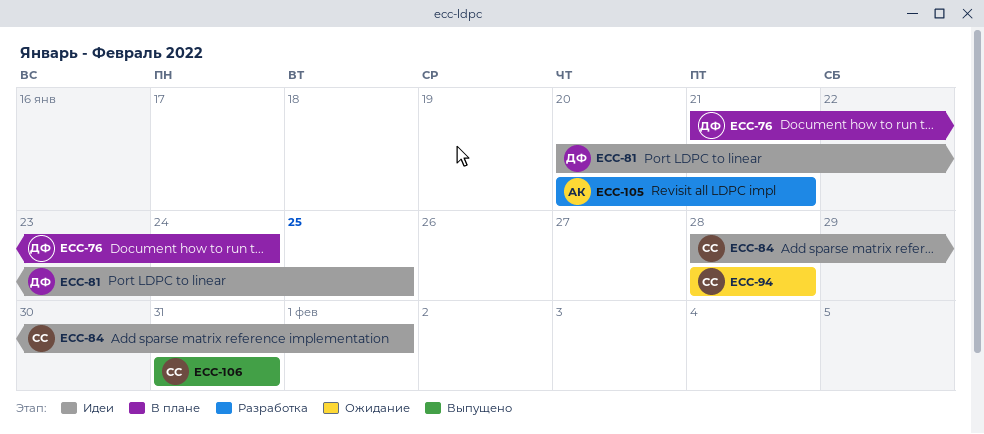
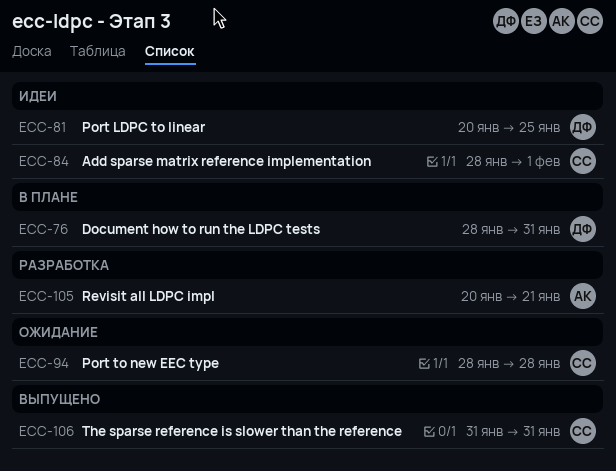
ECC-76, start: Jan 21 -> Jan 28
ECC-76, due: Jan 24 -> Jan 31

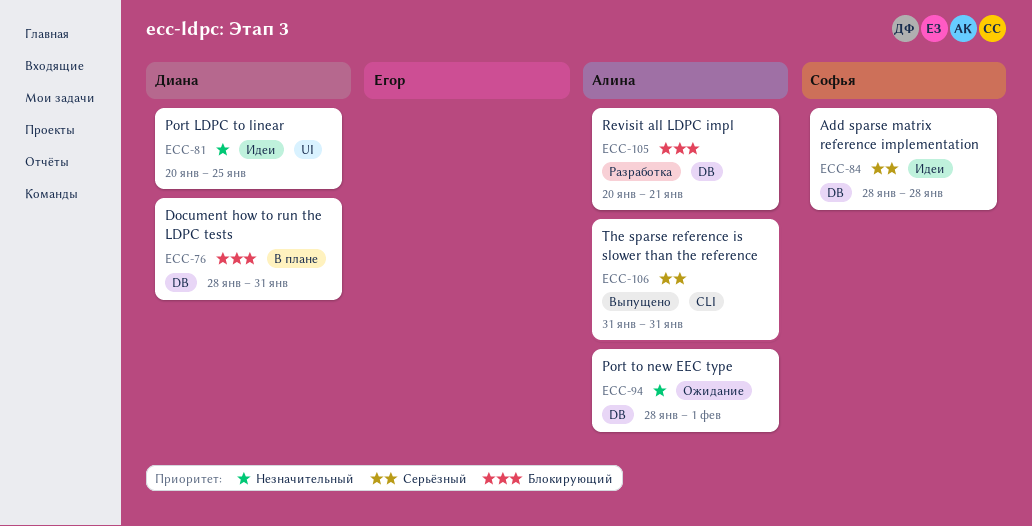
ECC-84, due: Feb 1 -> Jan 28
ECC-94, owner: Софья -> Алина
ECC-94, due: Jan 28 -> Feb 1
ECC-106, owner: Софья -> Алина

